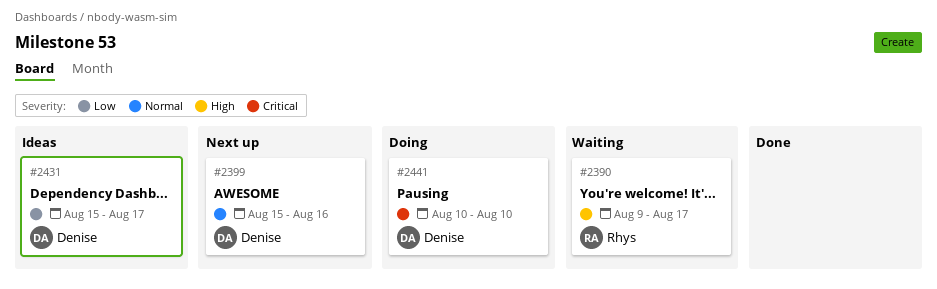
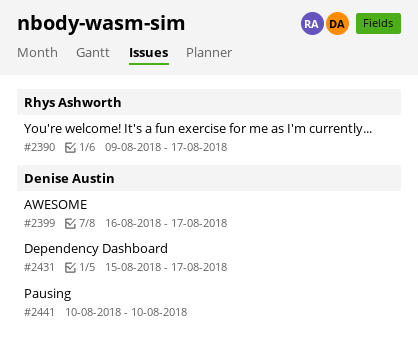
#2399, start: Aug 15 -> Aug 16
#2399, due: Aug 16 -> Aug 17

